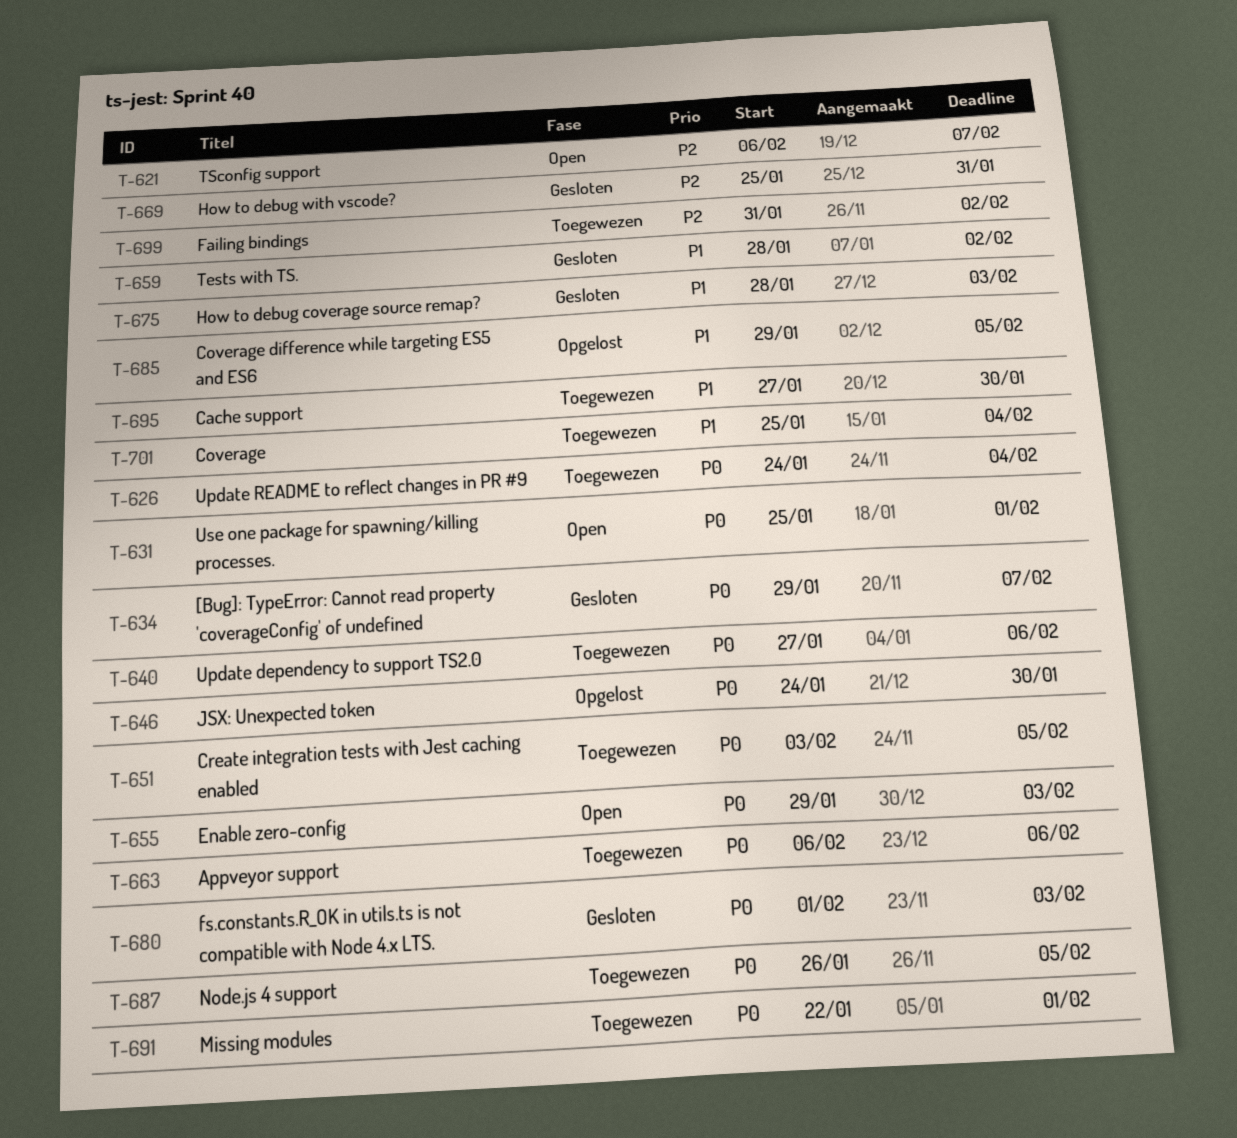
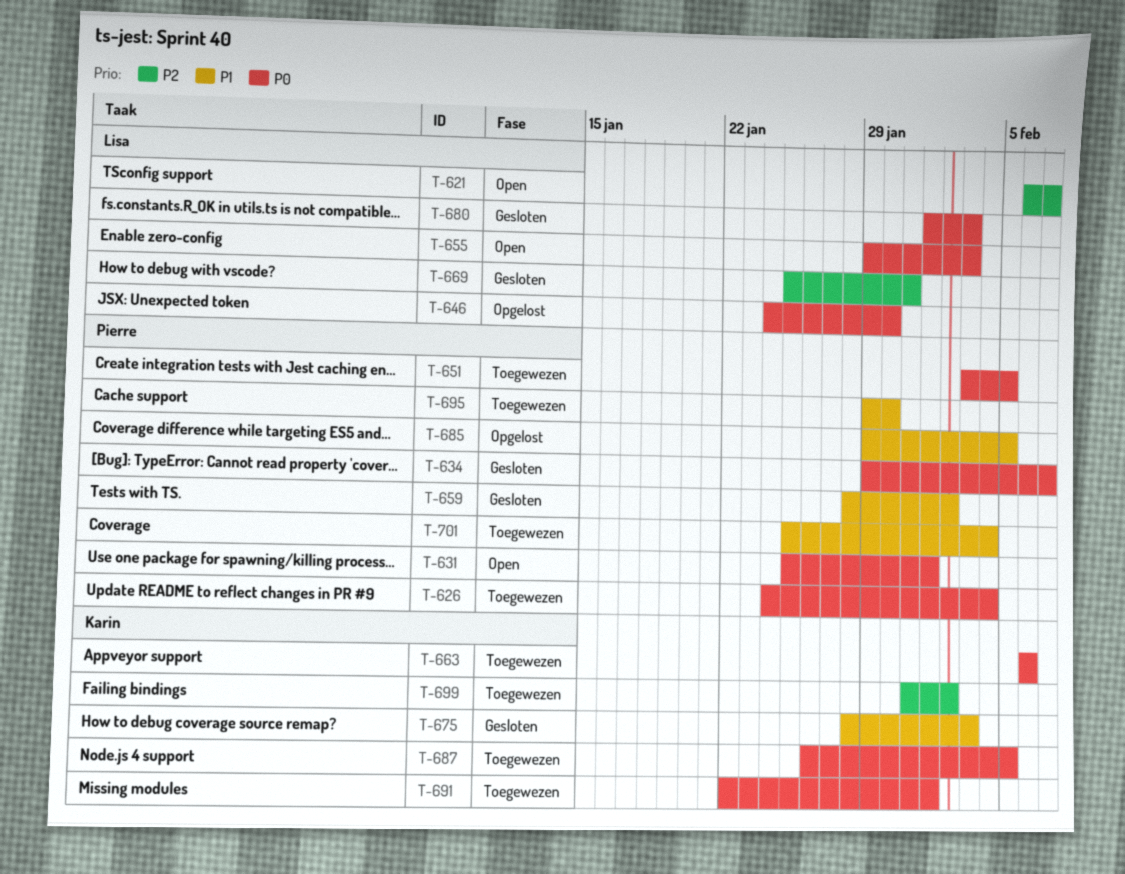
T-640: present -> none
T-695, start: Jan 27 -> Jan 29

